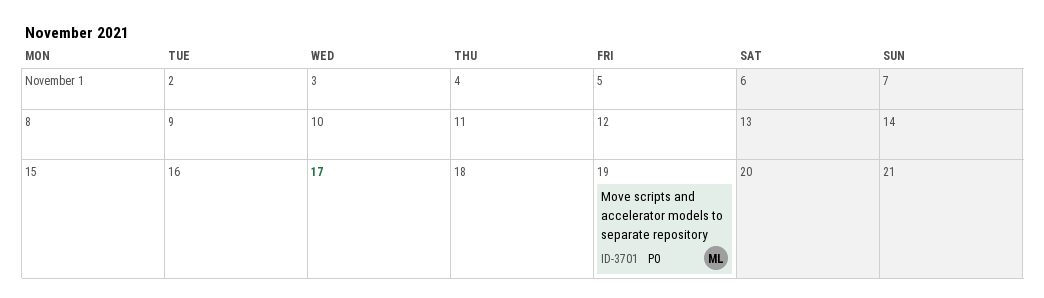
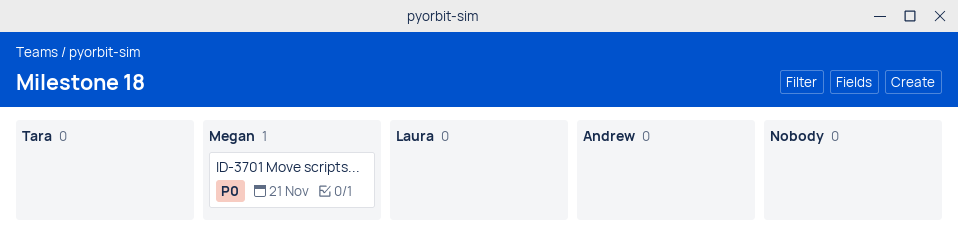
ID-3701, due: Nov 19 -> Nov 21

